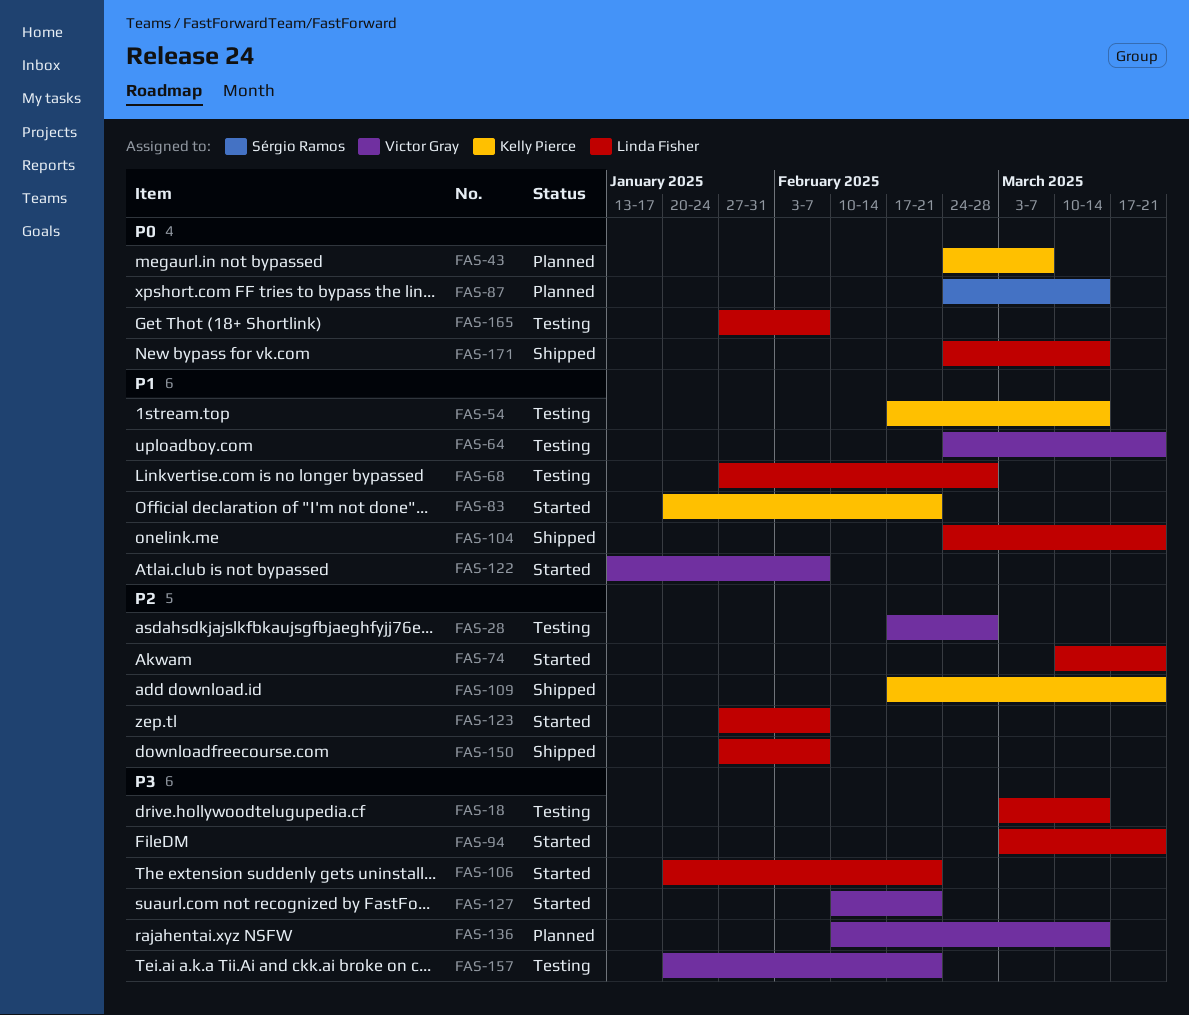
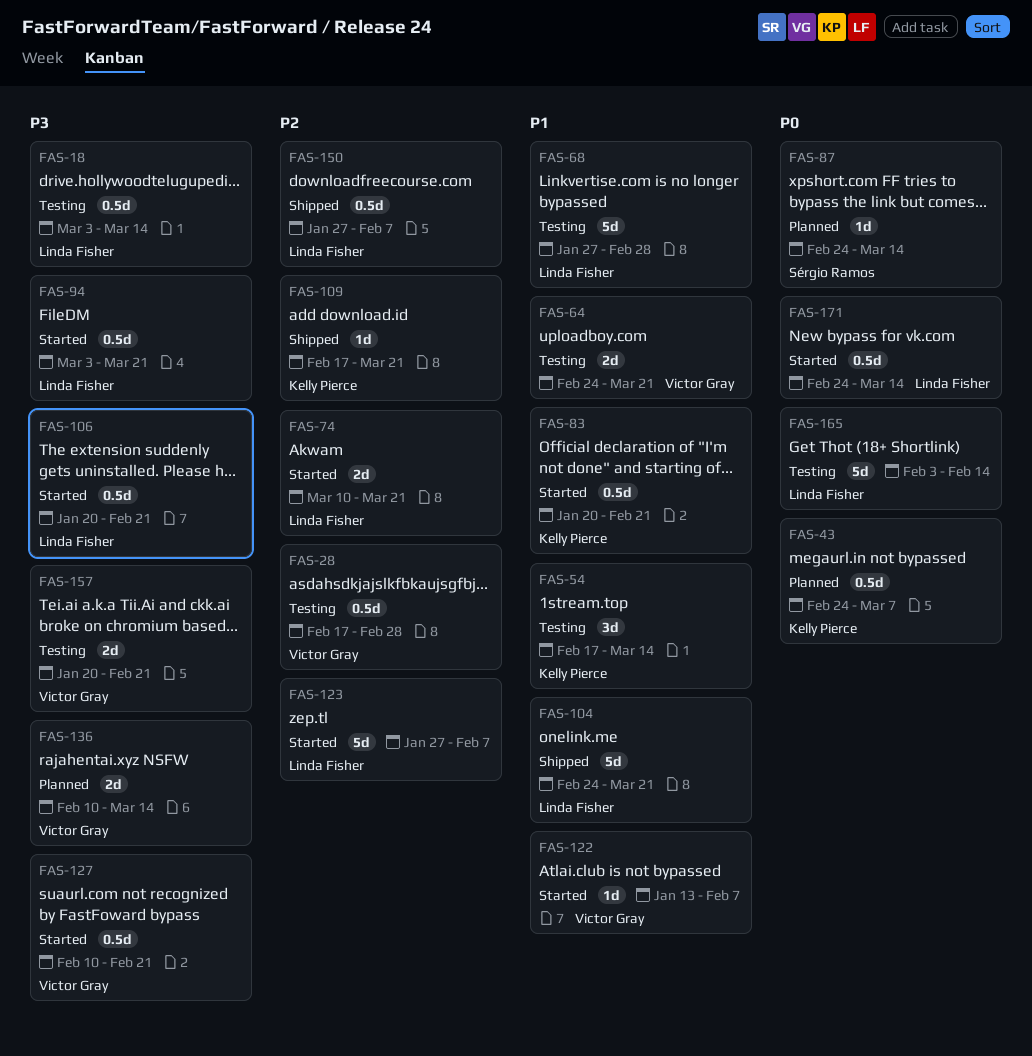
FAS-165, start: Jan 27 -> Feb 3
FAS-165, due: Feb 7 -> Feb 14
FAS-171, status: Shipped -> Started

